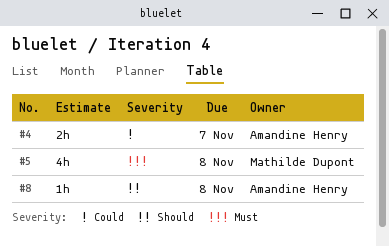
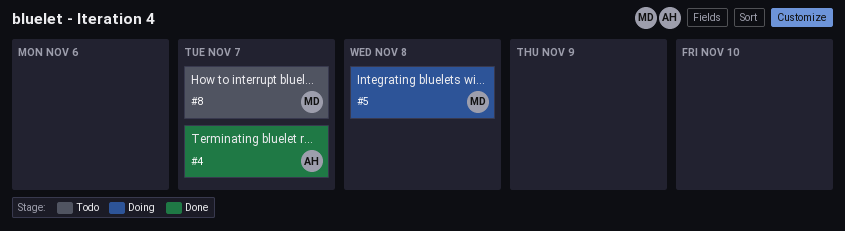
#8, owner: Amandine Henry -> Mathilde Dupont
#8, due: Nov 8 -> Nov 7

